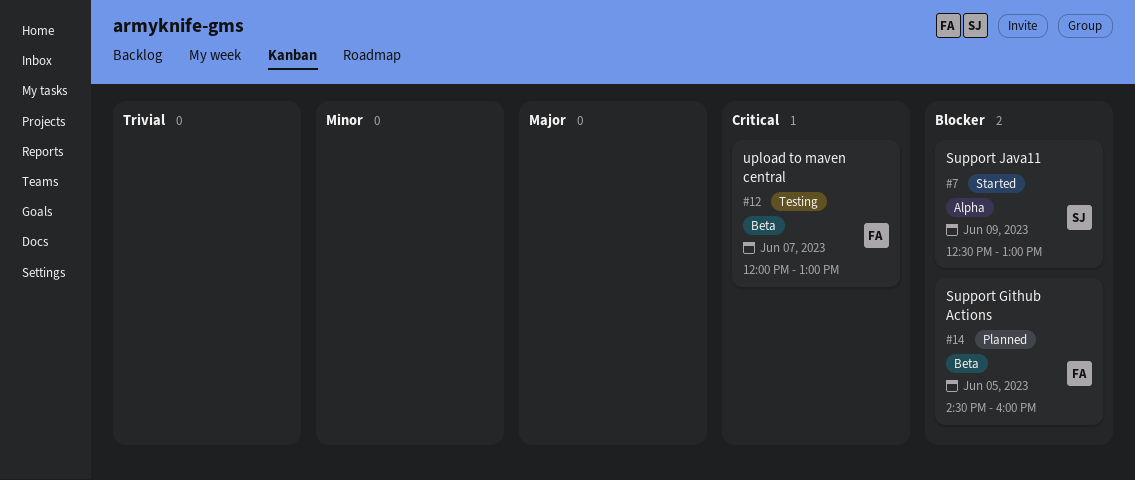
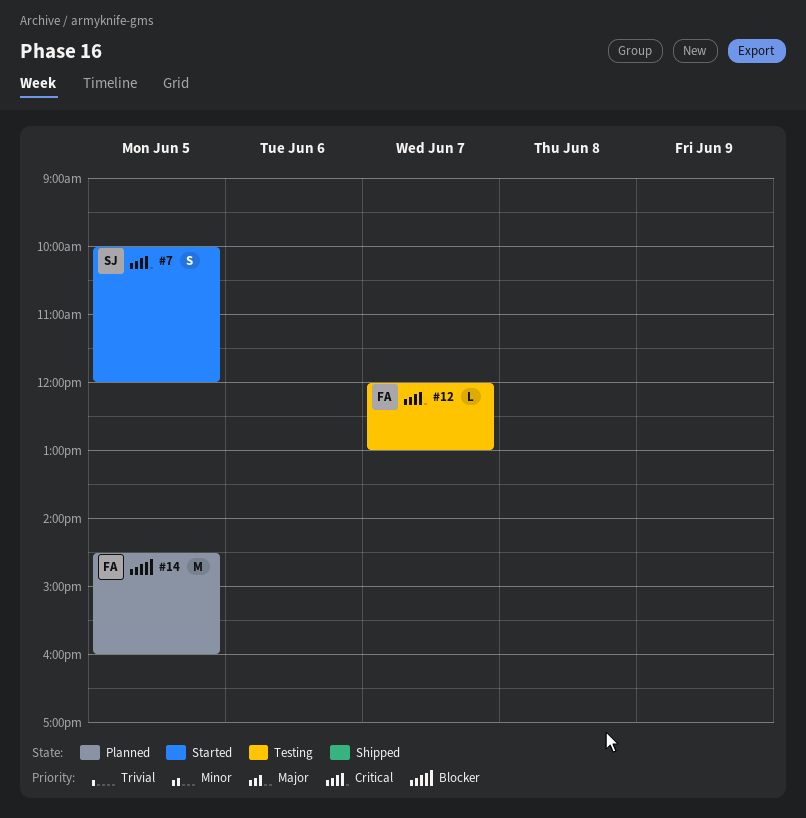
#7, priority: Blocker -> Critical
#7, day: Jun 9 -> Jun 5
#7, begins: 12:30 -> 10:00
#7, ends: 13:00 -> 12:00

